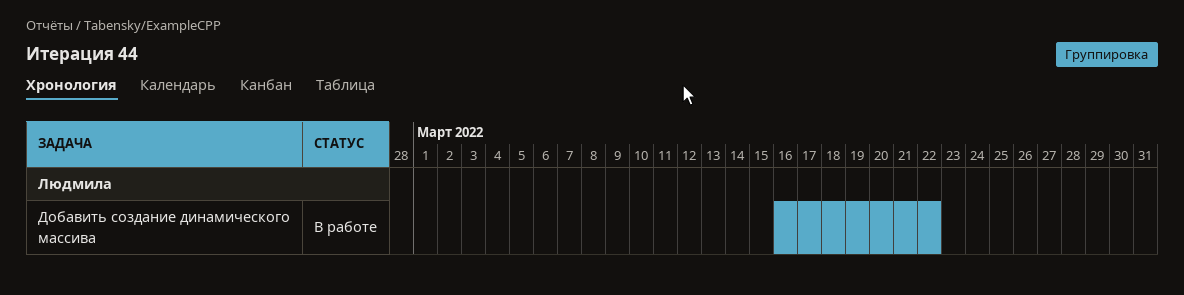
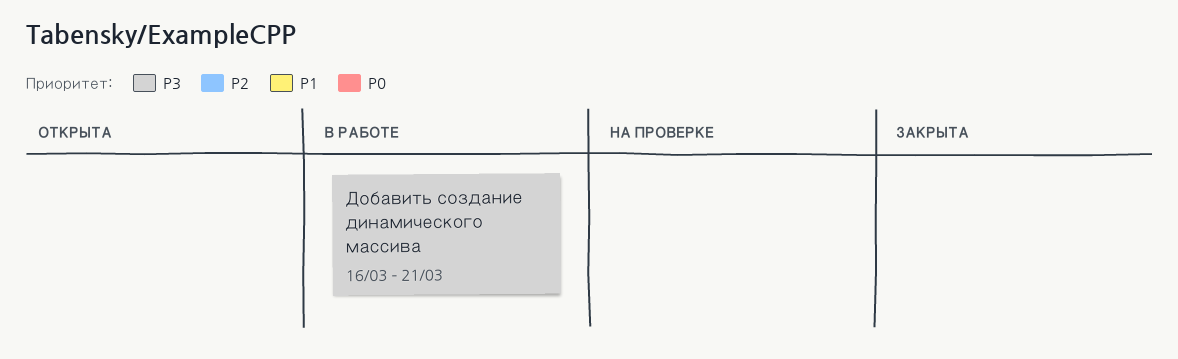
Добавить создание динамического массива, due: Mar 22 -> Mar 21

